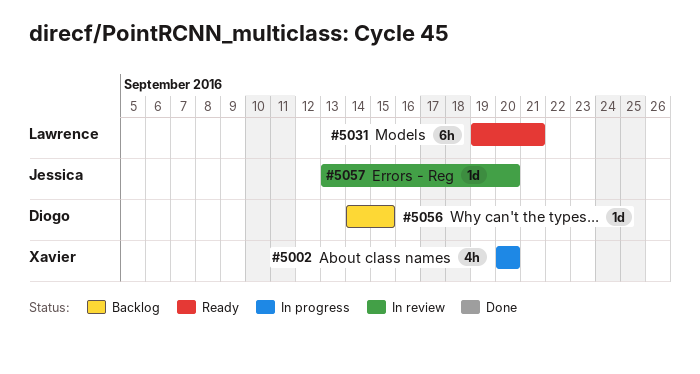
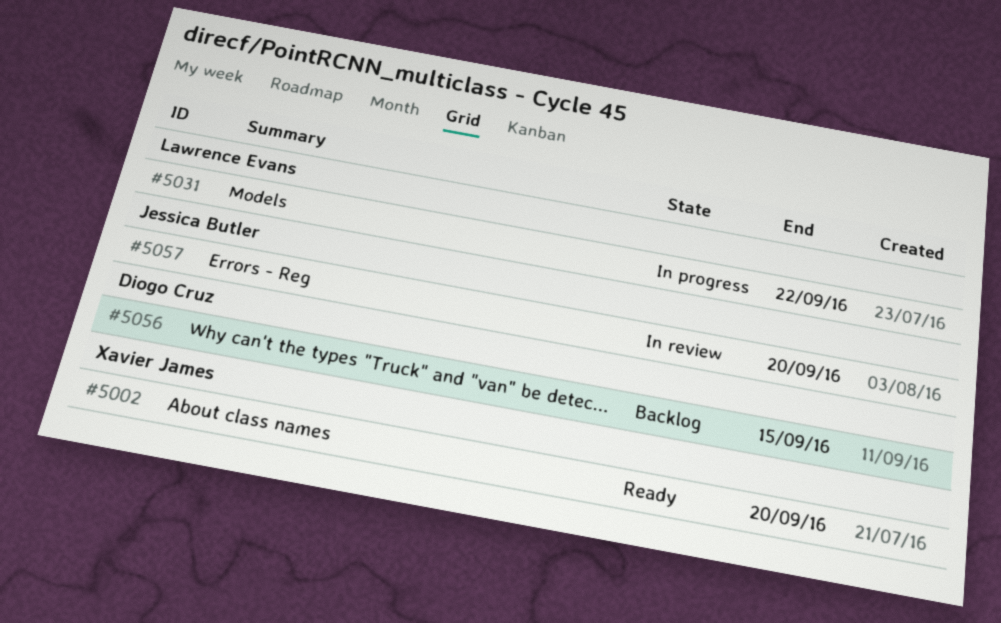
#5002, status: In progress -> Ready
#5031, status: Ready -> In progress
#5031, due: Sep 21 -> Sep 22

